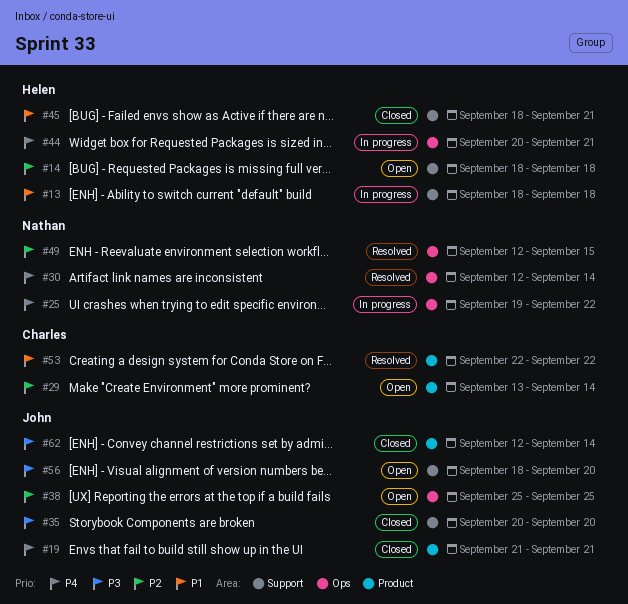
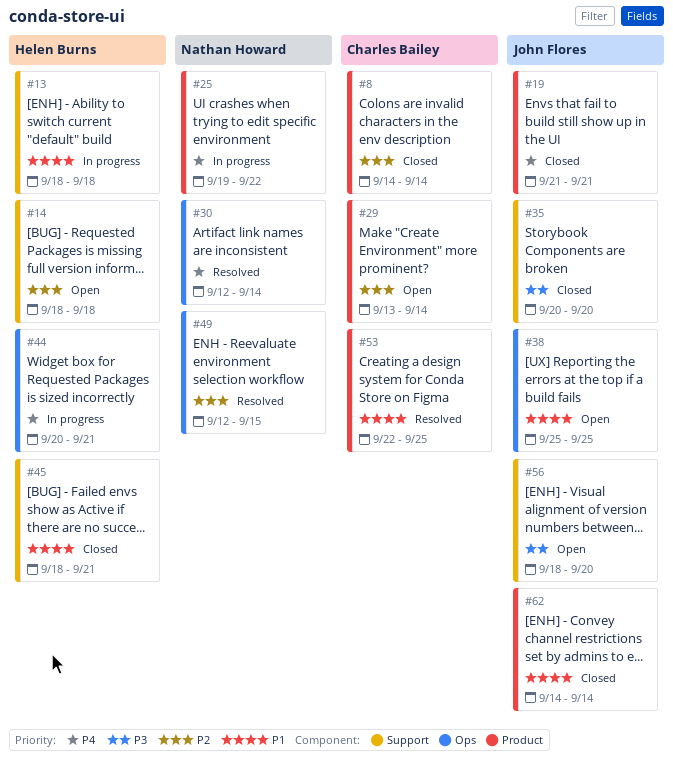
#8: none -> present
#25, label: Ops -> Product
#38, priority: P2 -> P1
#53, due: Sep 22 -> Sep 25
#62, priority: P3 -> P1
#62, start: Sep 12 -> Sep 14

